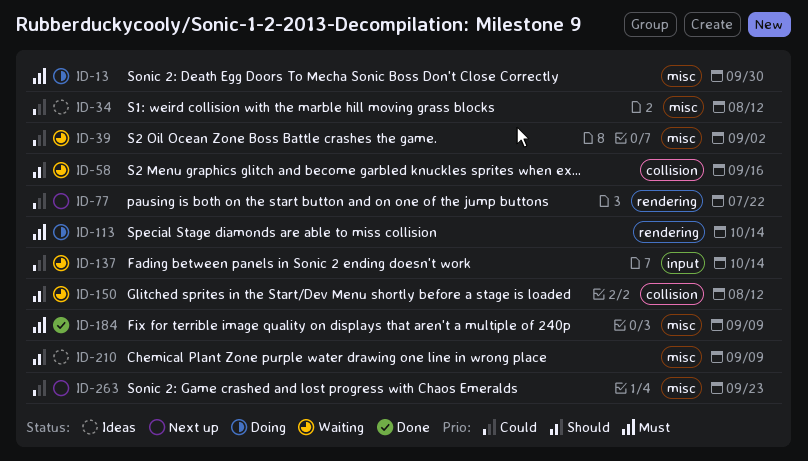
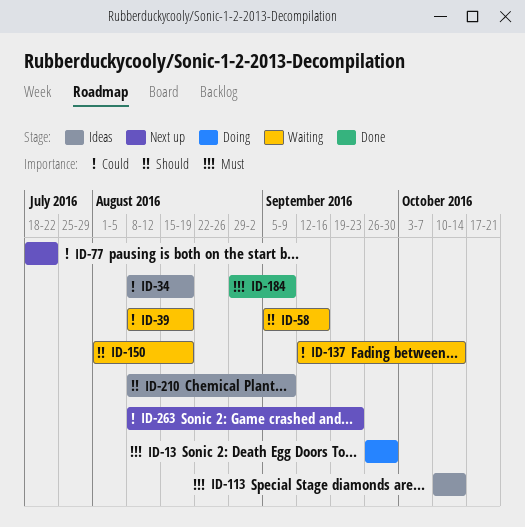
ID-34, due: Aug 12 -> Aug 19
ID-39, due: Sep 2 -> Aug 19
ID-113, status: Doing -> Ideas
ID-150, due: Aug 12 -> Aug 19

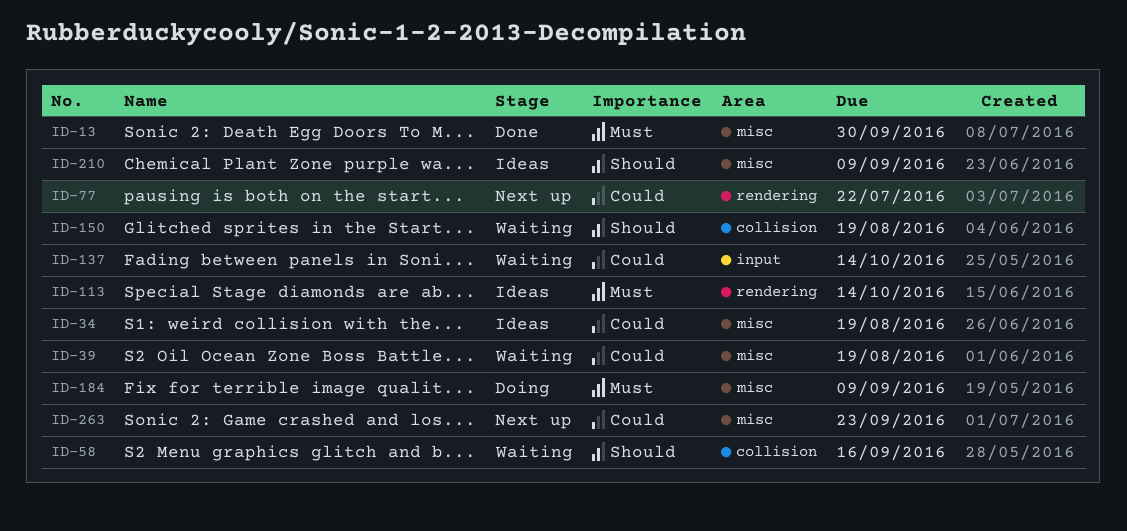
ID-13, status: Doing -> Done
ID-184, status: Done -> Doing

